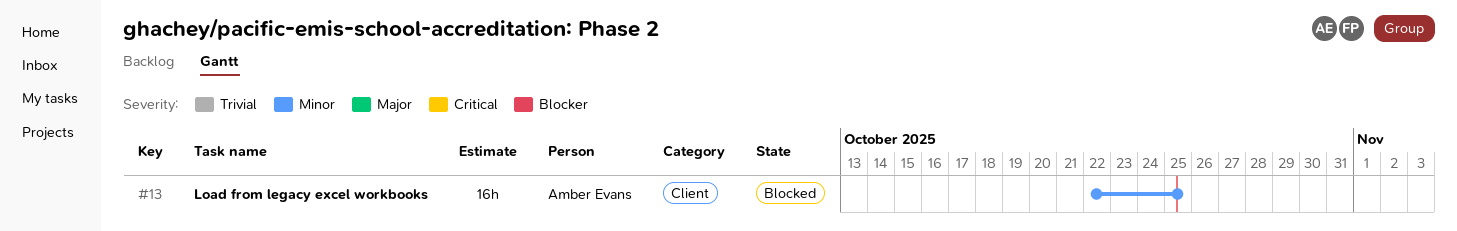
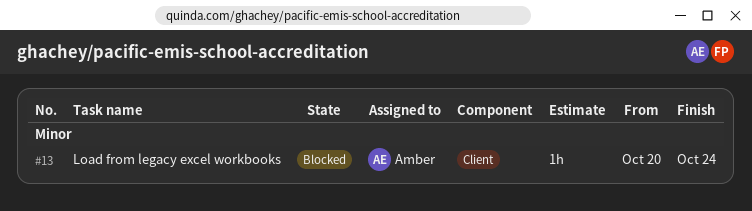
#13, estimate: 16h -> 1h
#13, start: Oct 22 -> Oct 20
#13, due: Oct 25 -> Oct 24

